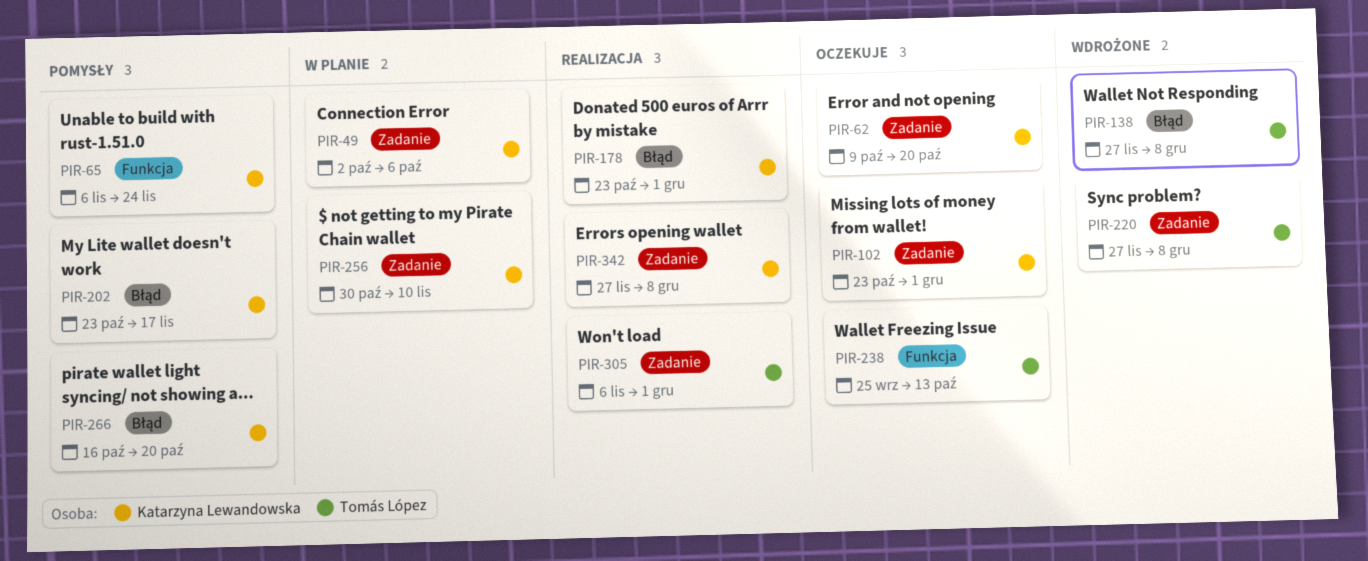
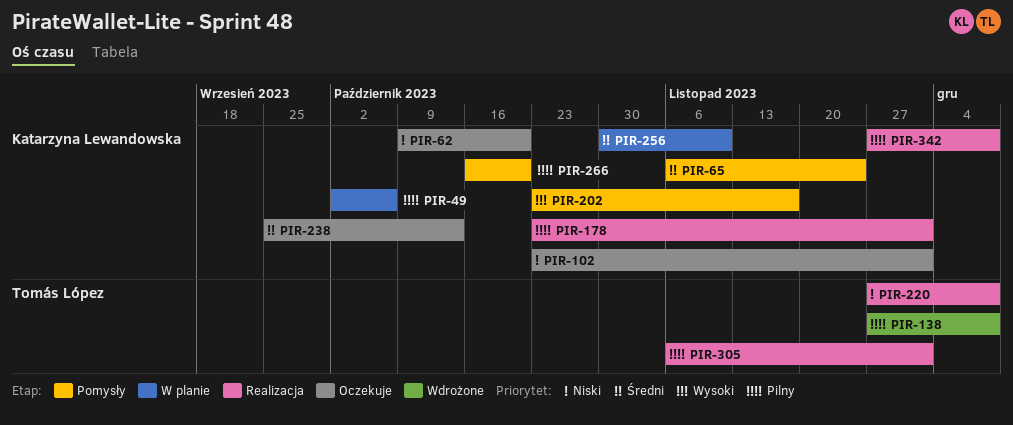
PIR-220, status: Wdrożone -> Realizacja
PIR-238, owner: Tomás López -> Katarzyna Lewandowska

